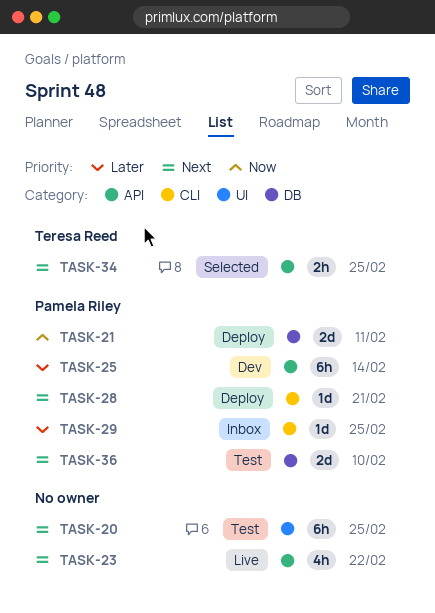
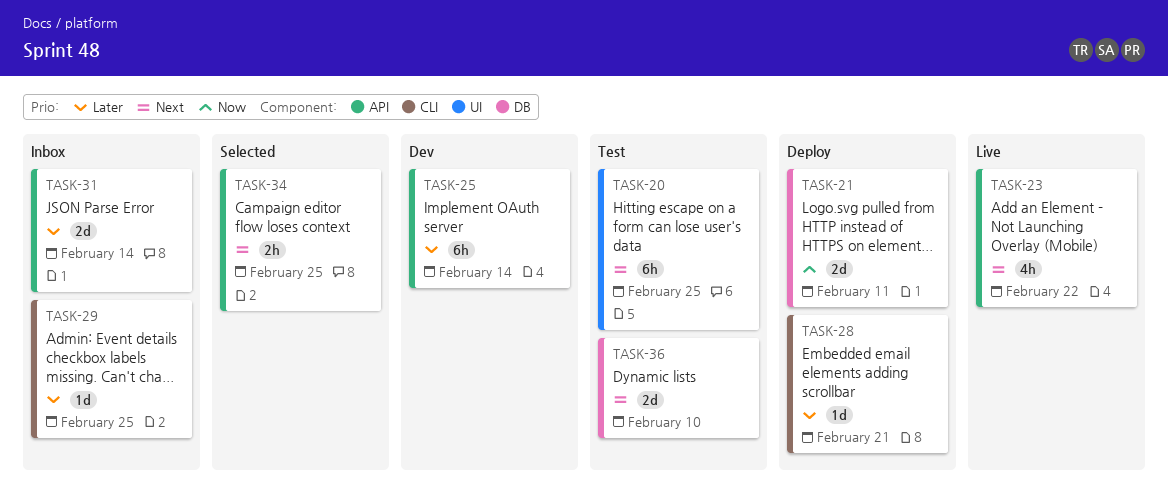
TASK-28, priority: Next -> Later
TASK-31: none -> present

